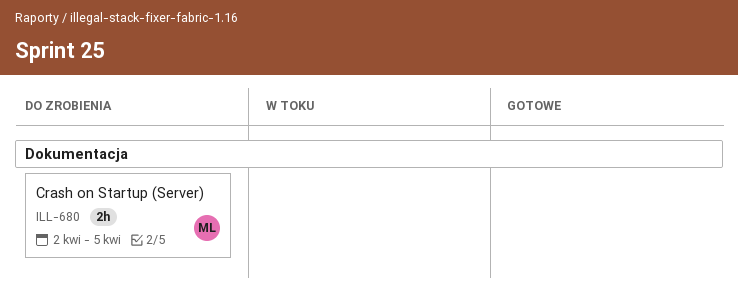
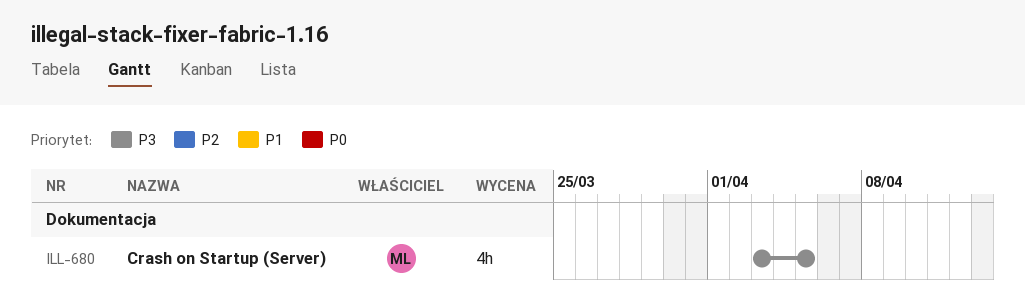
ILL-680, estimate: 2h -> 4h
ILL-680, start: Apr 2 -> Apr 3

